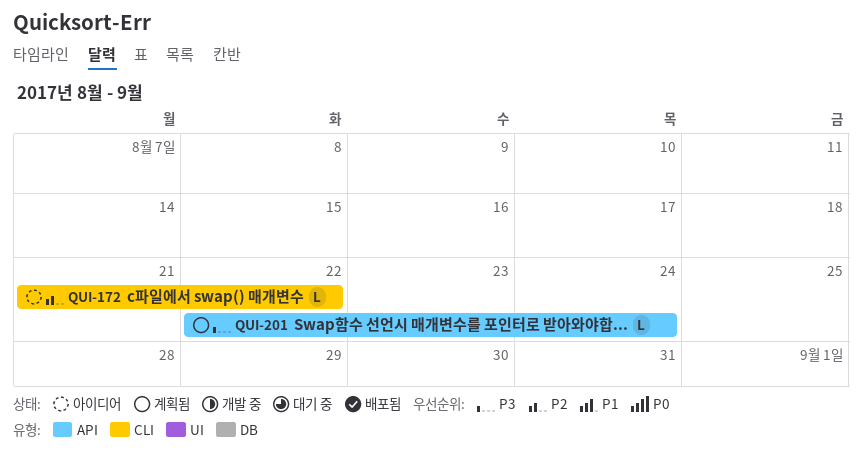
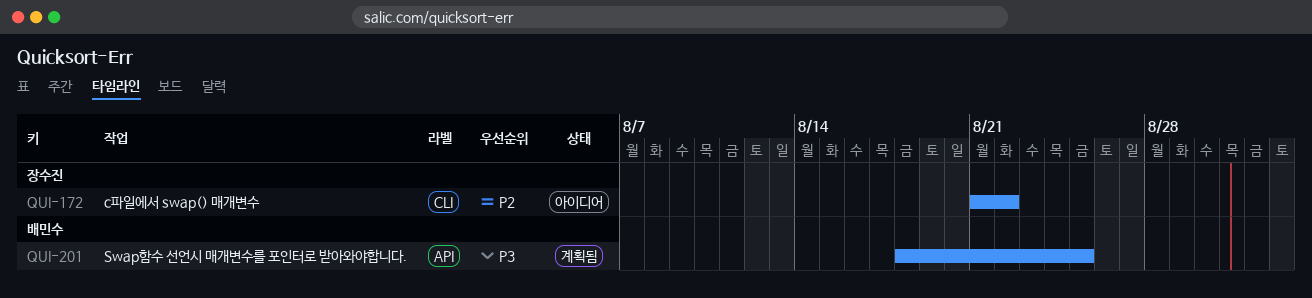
QUI-201, start: Aug 22 -> Aug 18
QUI-201, due: Aug 24 -> Aug 25

